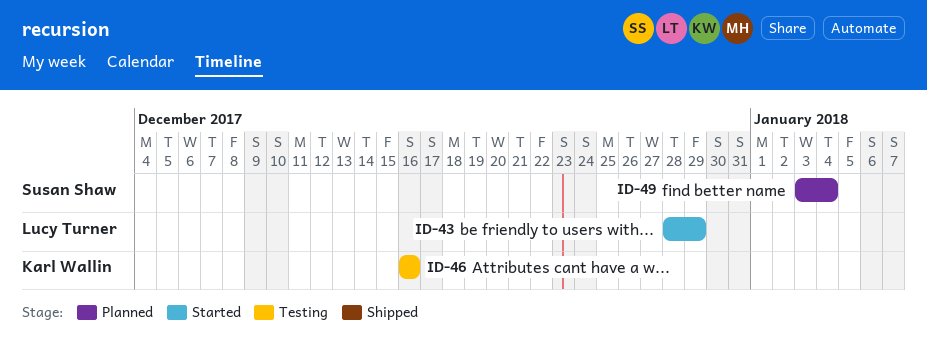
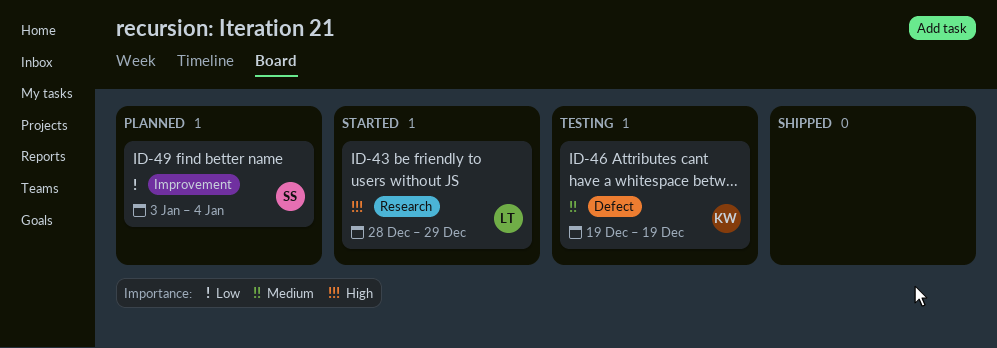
ID-46, start: Dec 16 -> Dec 19
ID-46, due: Dec 16 -> Dec 19

